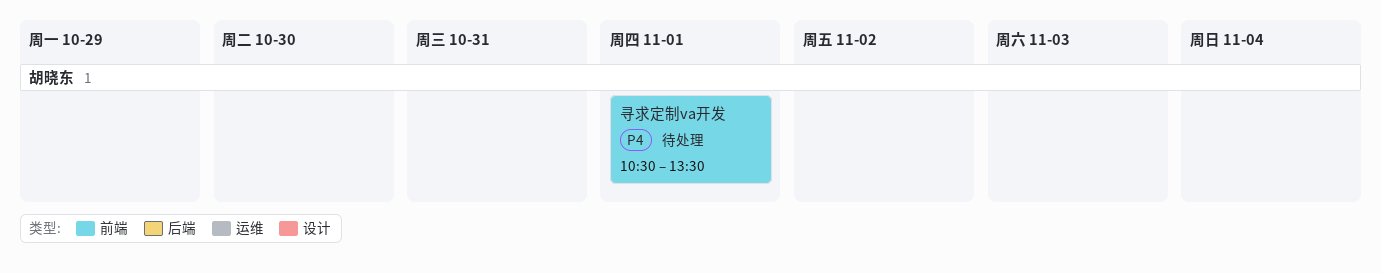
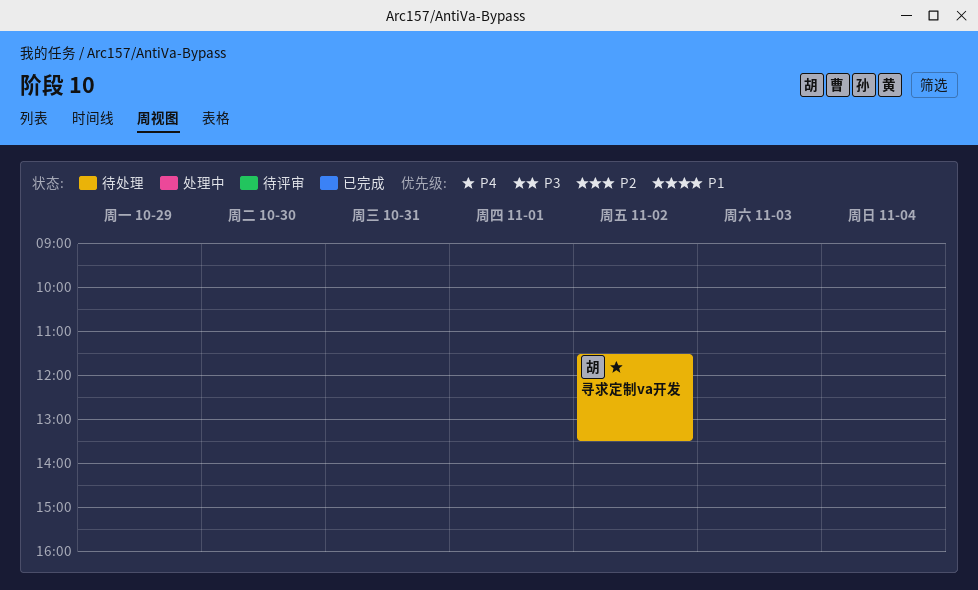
寻求定制va开发, day: Nov 1 -> Nov 2
寻求定制va开发, begins: 10:30 -> 11:30

